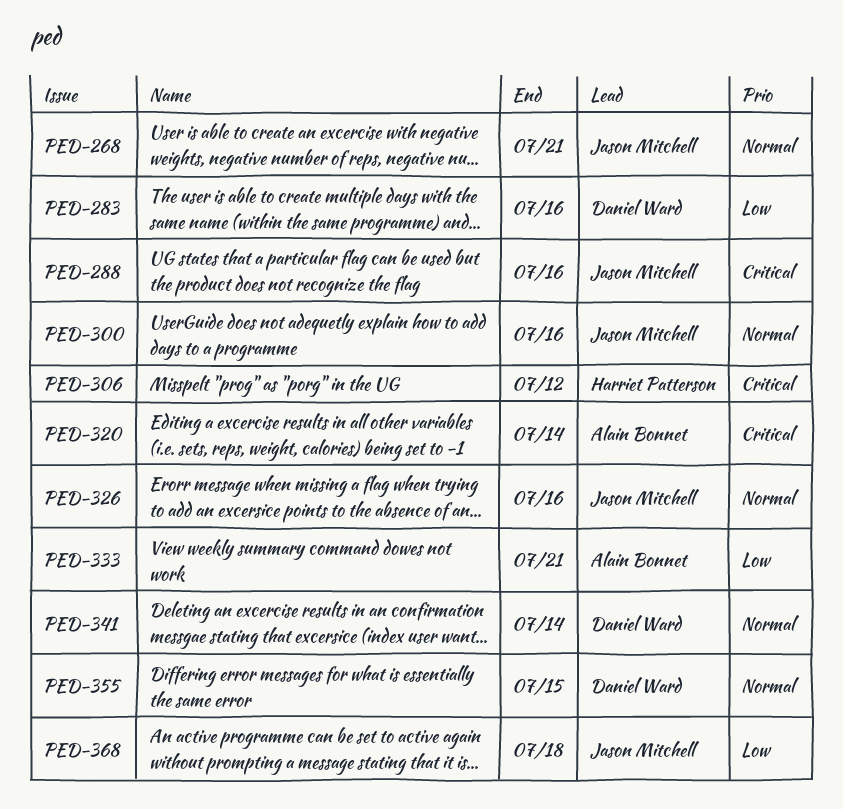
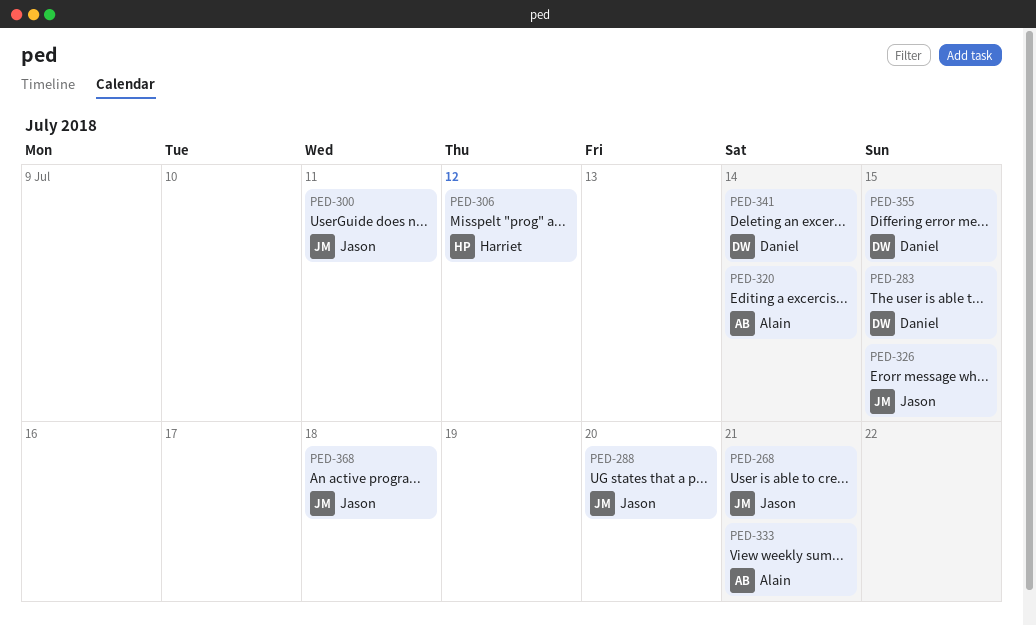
PED-283, due: Jul 16 -> Jul 15
PED-288, due: Jul 16 -> Jul 20
PED-300, due: Jul 16 -> Jul 11
PED-326, due: Jul 16 -> Jul 15

